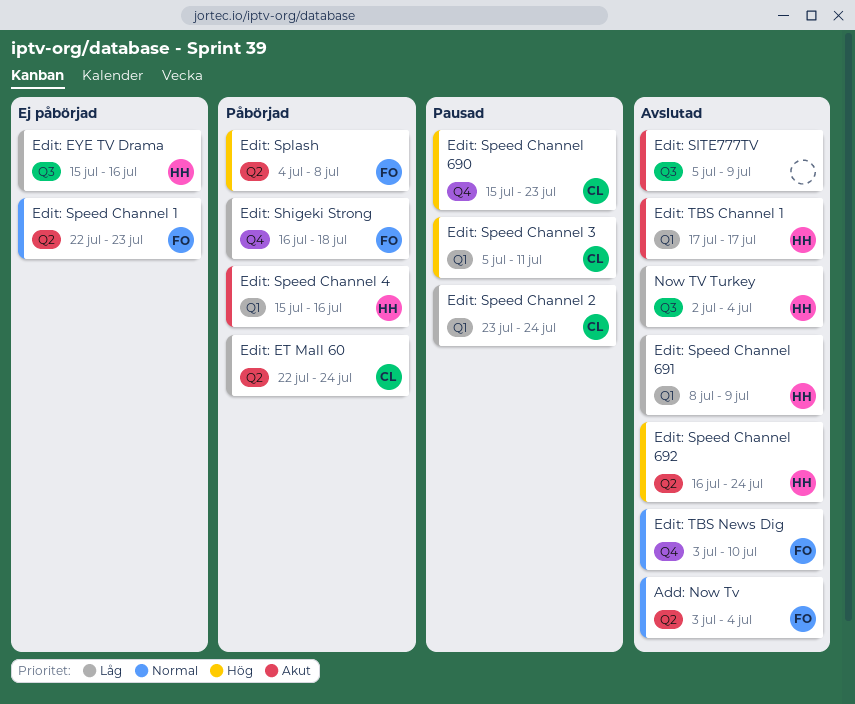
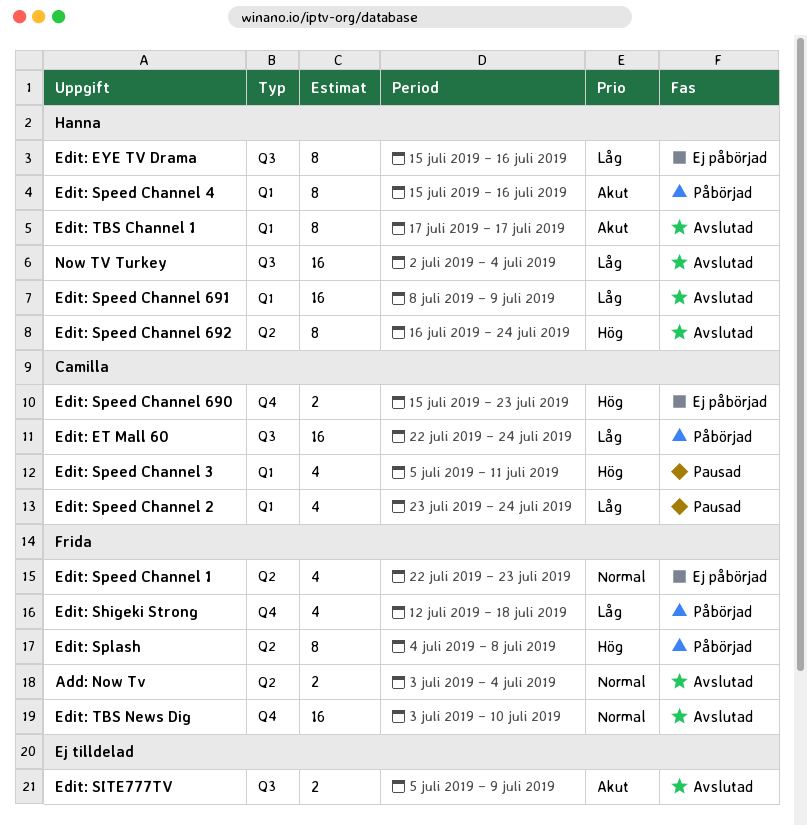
Edit: ET Mall 60, label: Q2 -> Q3
Edit: Shigeki Strong, start: Jul 16 -> Jul 12
Edit: Speed Channel 690, status: Pausad -> Ej påbörjad

